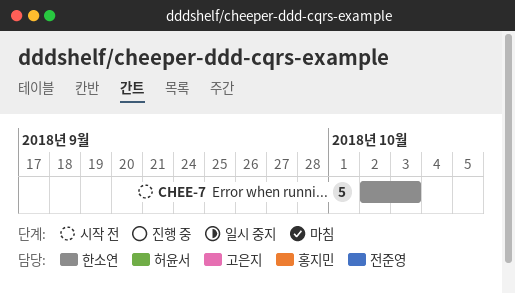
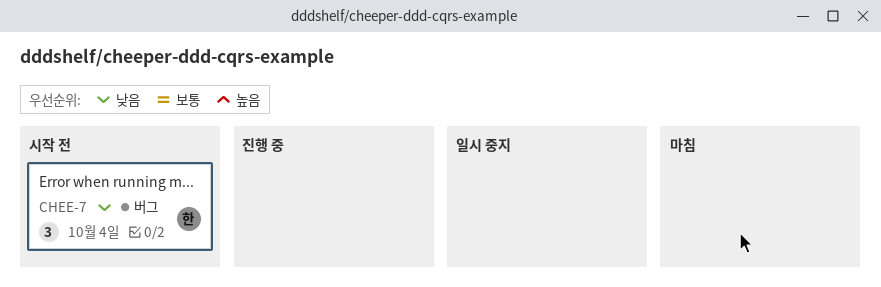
CHEE-7, estimate: 5 -> 3
CHEE-7, due: Oct 3 -> Oct 4

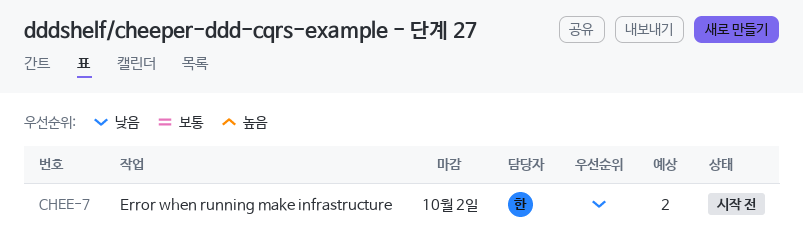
CHEE-7, estimate: 3 -> 2
CHEE-7, due: Oct 4 -> Oct 2

